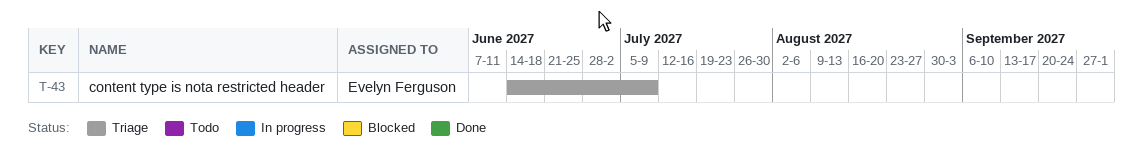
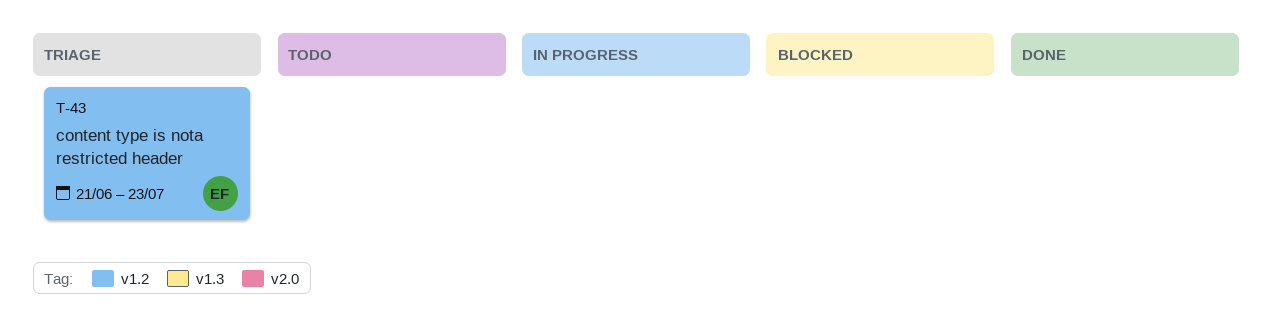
T-43, start: Jun 14 -> Jun 21
T-43, due: Jul 9 -> Jul 23

